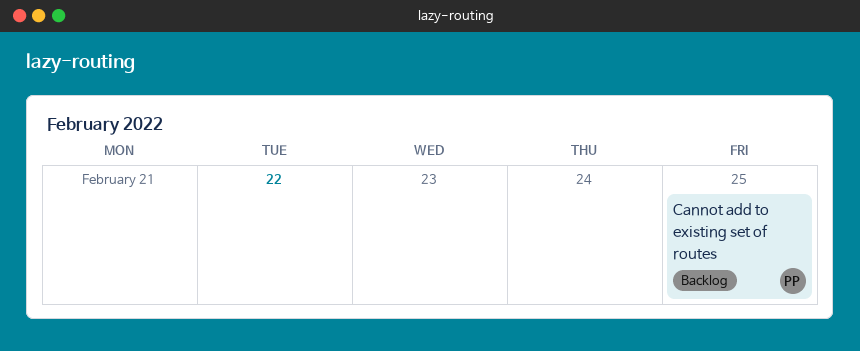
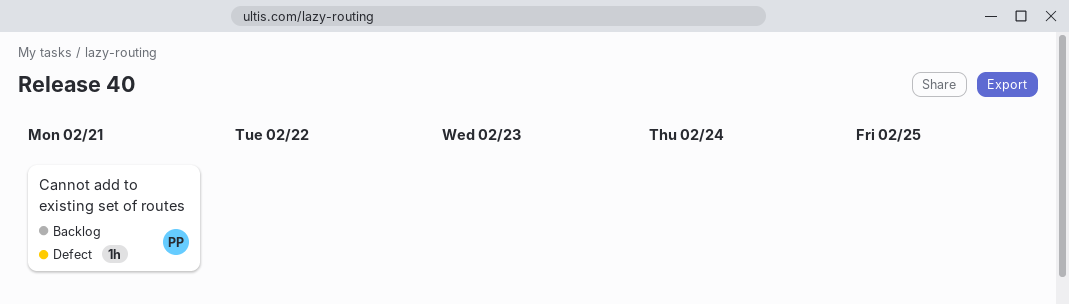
Cannot add to existing set of routes, due: Feb 25 -> Feb 21

